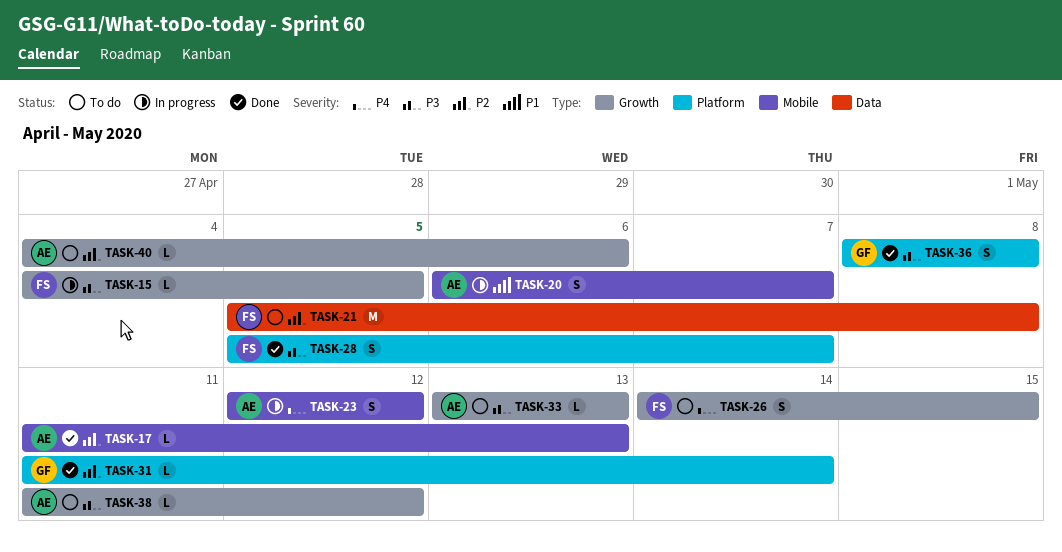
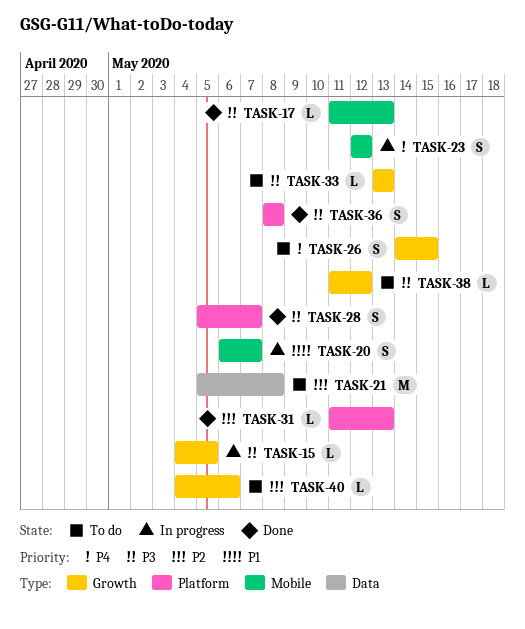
TASK-17, priority: P2 -> P3
TASK-31, due: May 14 -> May 13

